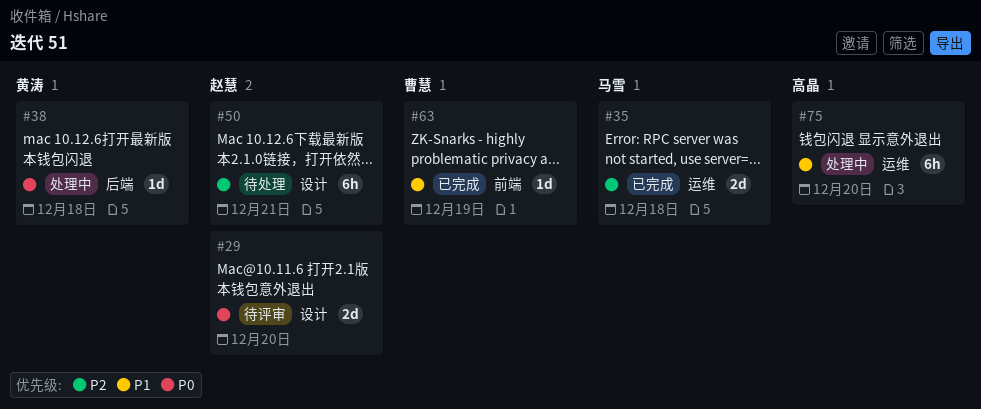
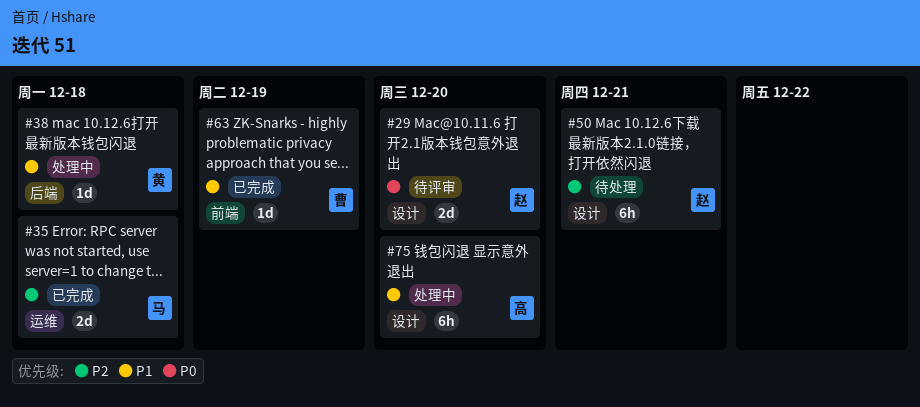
#38, priority: P0 -> P1
#75, label: 运维 -> 设计

